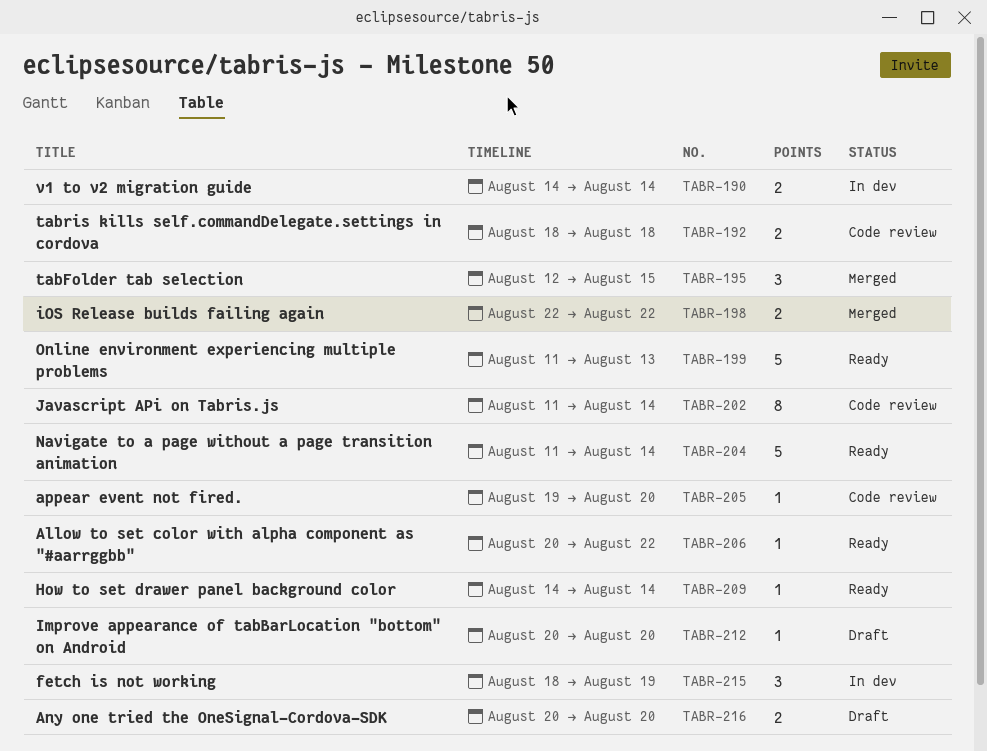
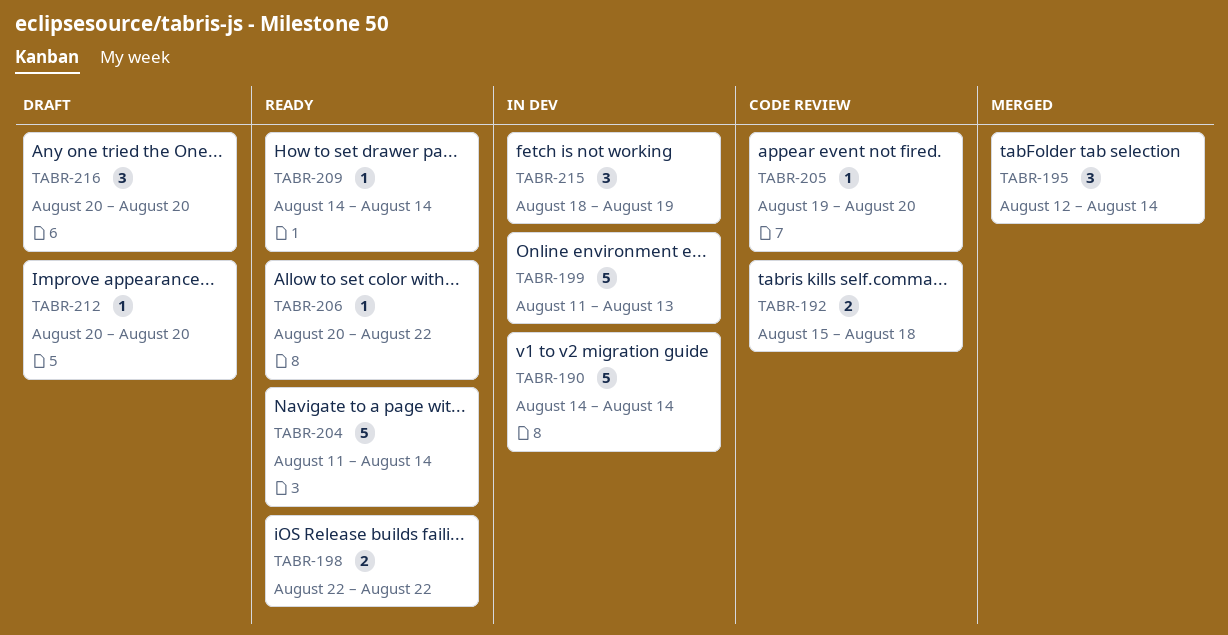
TABR-190, estimate: 2 -> 5
TABR-192, start: Aug 18 -> Aug 15
TABR-195, due: Aug 15 -> Aug 14
TABR-198, status: Merged -> Ready
TABR-199, status: Ready -> In dev
TABR-202: present -> none
TABR-216, estimate: 2 -> 3

